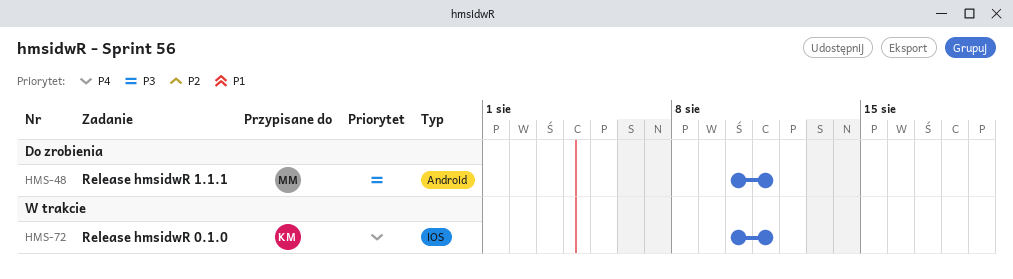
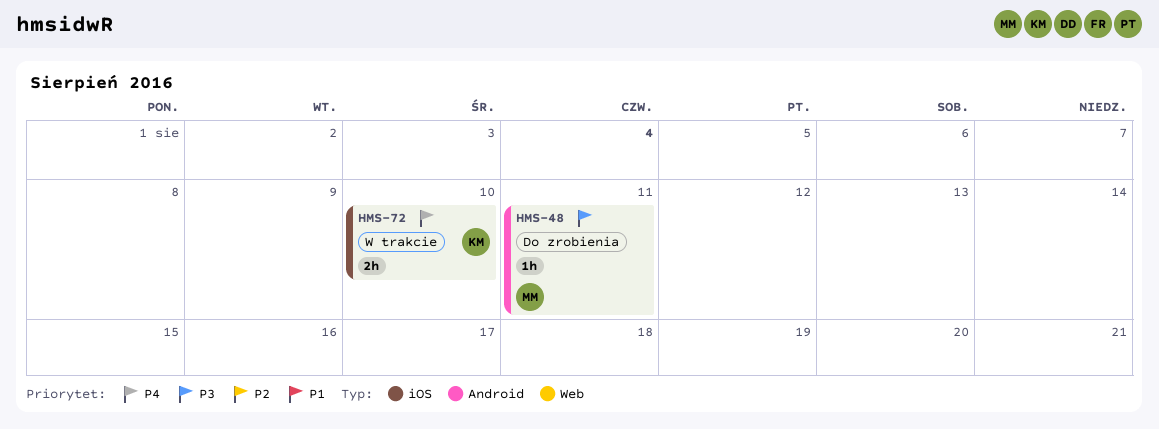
HMS-72, due: Aug 11 -> Aug 10

